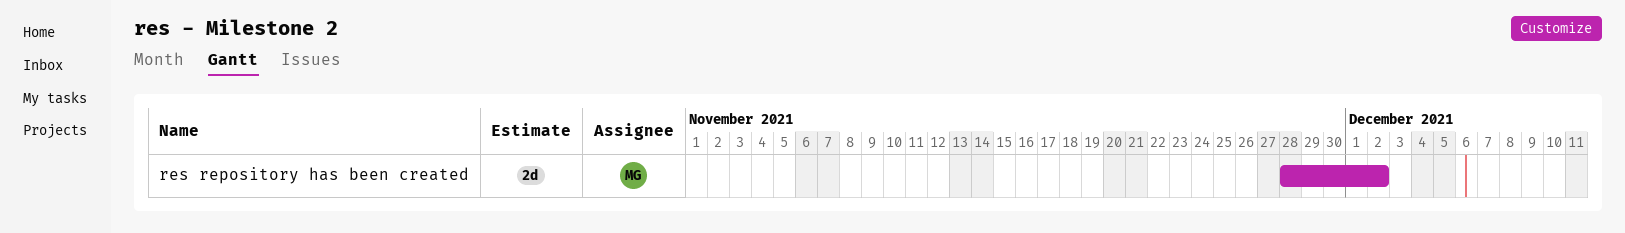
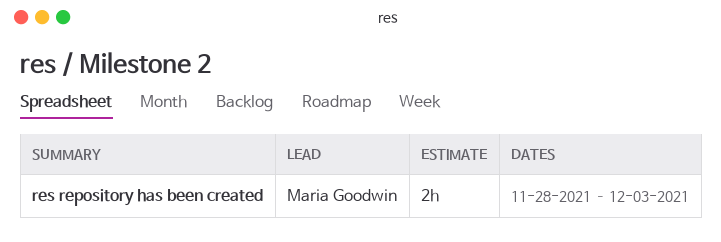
res repository has been created, estimate: 2d -> 2h
res repository has been created, due: Dec 2 -> Dec 3

